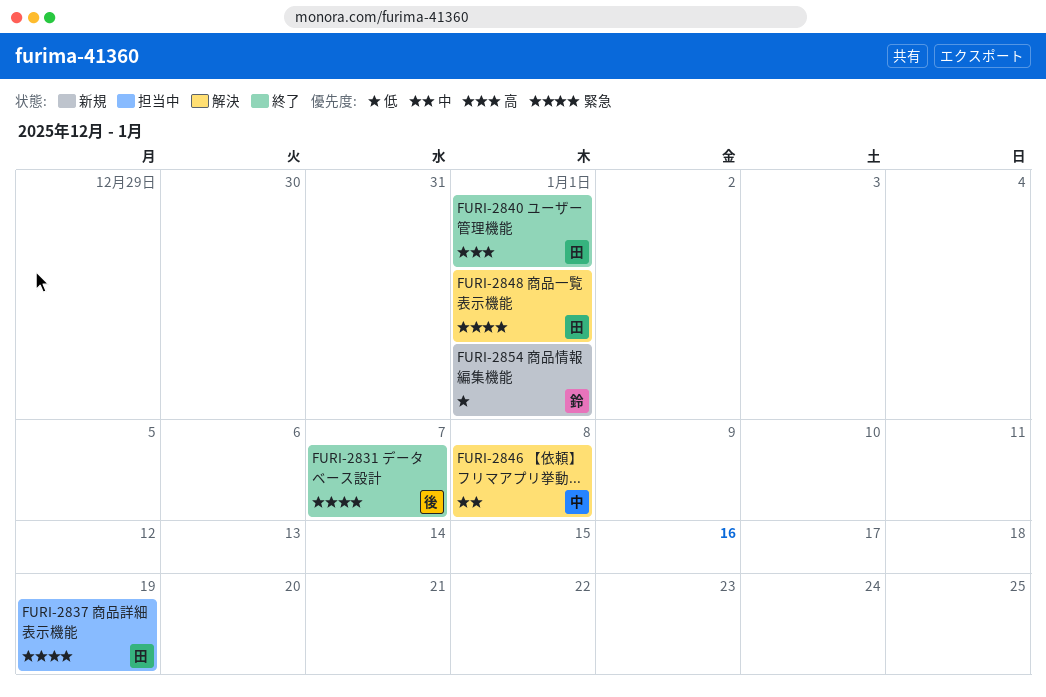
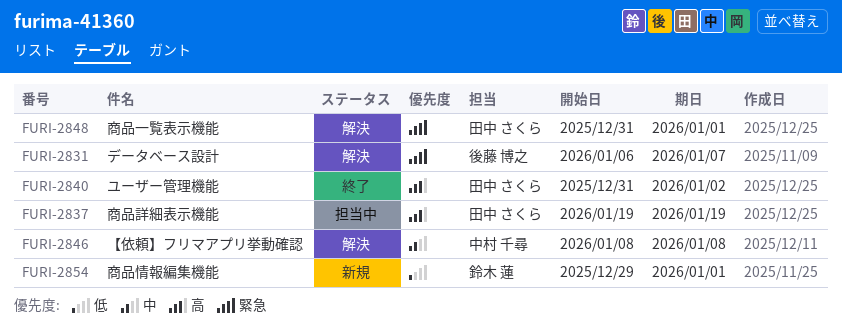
FURI-2831, status: 終了 -> 解決
FURI-2837, priority: 緊急 -> 高
FURI-2840, due: Jan 1 -> Jan 2

